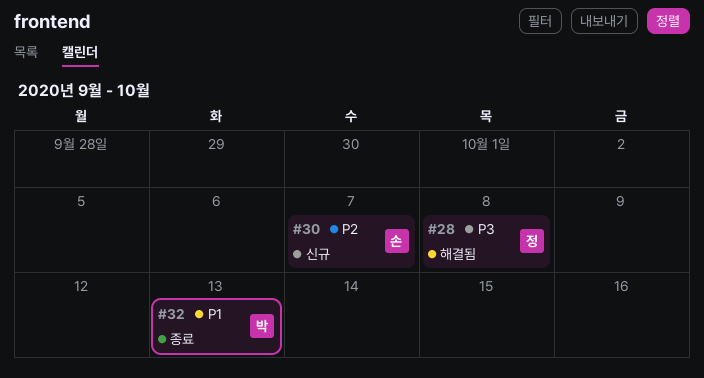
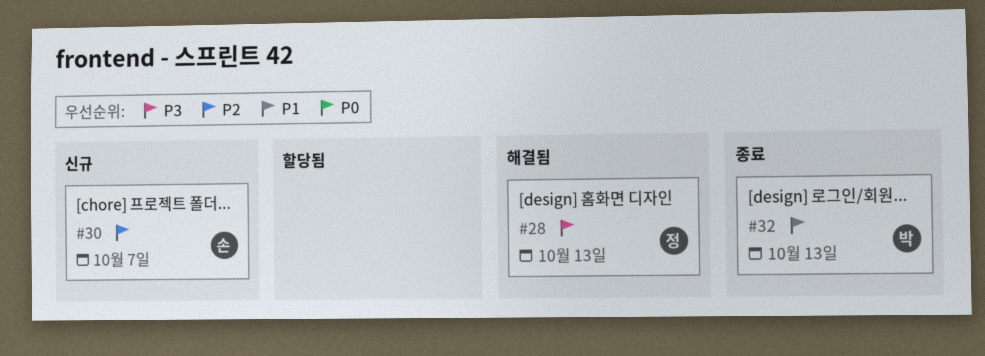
#28, due: Oct 8 -> Oct 13

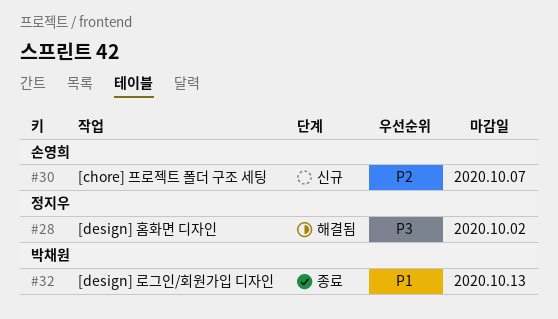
#28, due: Oct 13 -> Oct 2

